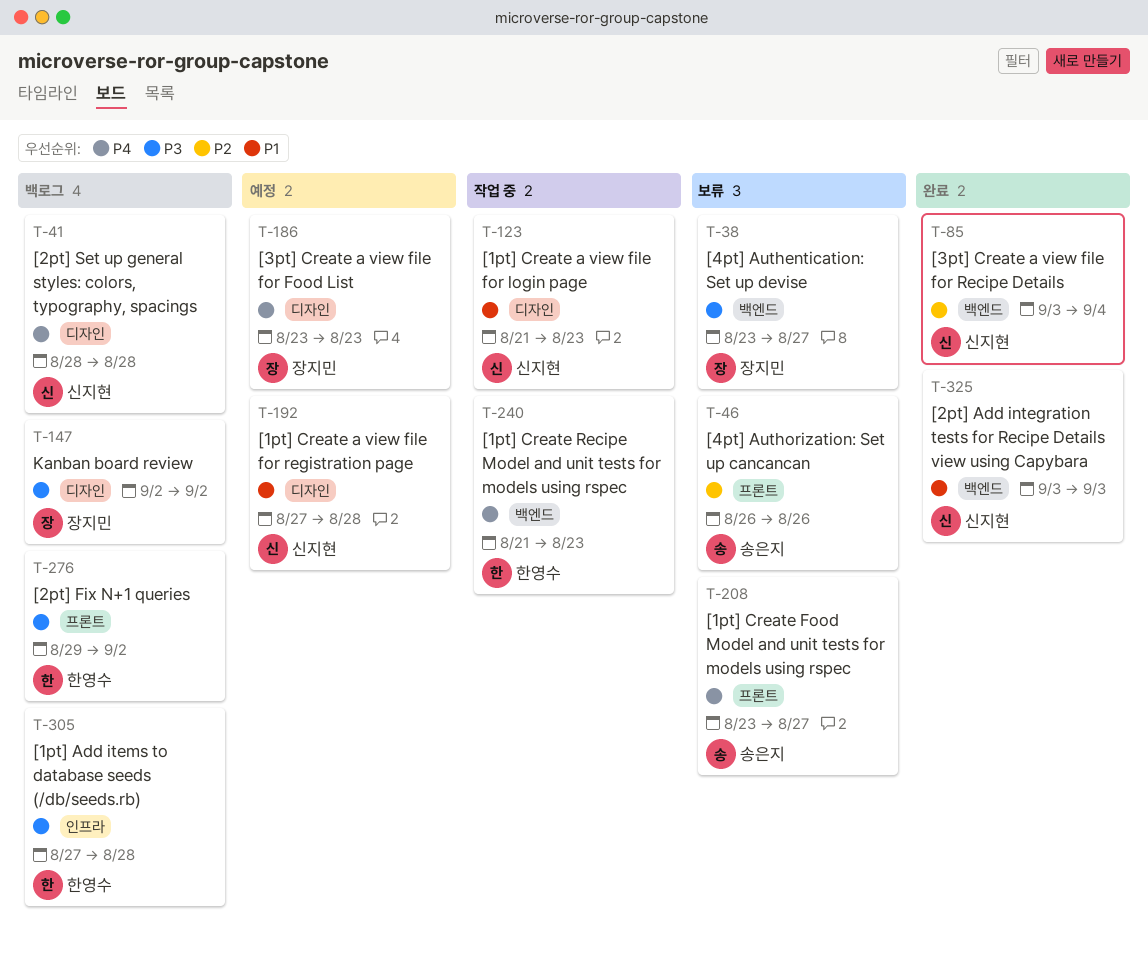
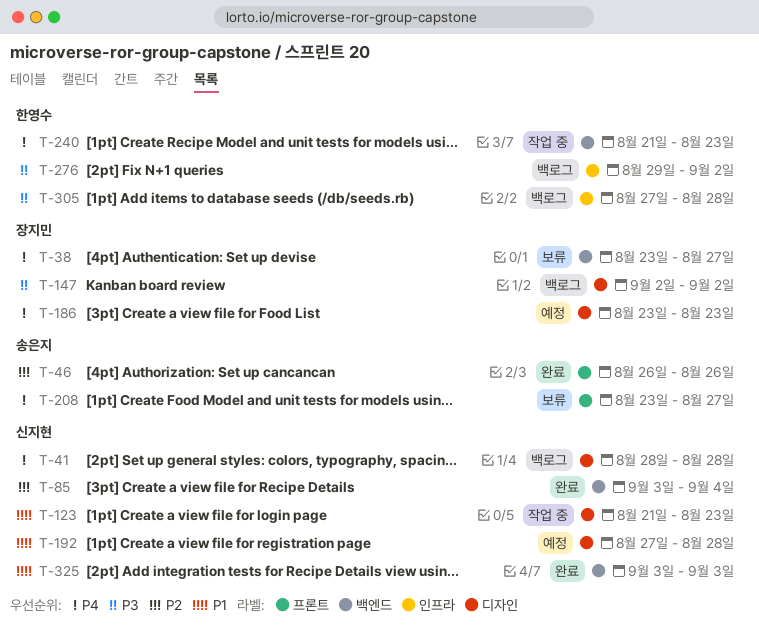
T-38, priority: P3 -> P4
T-46, status: 보류 -> 완료
T-276, label: 프론트 -> 인프라

